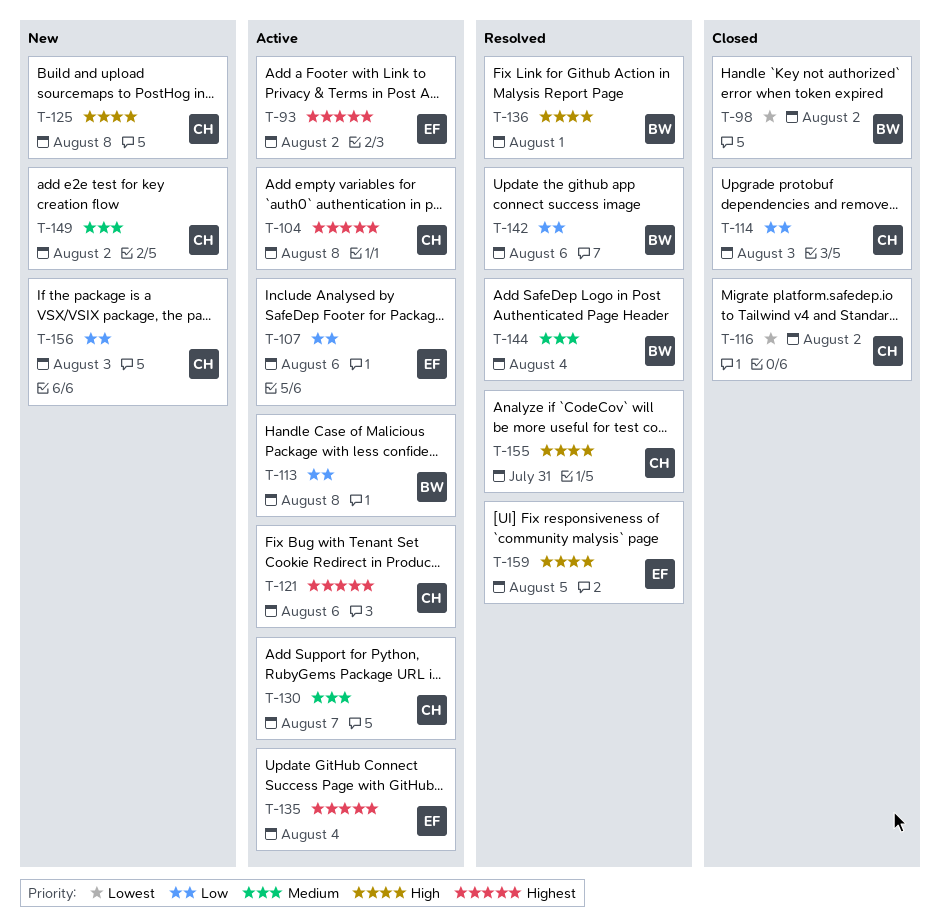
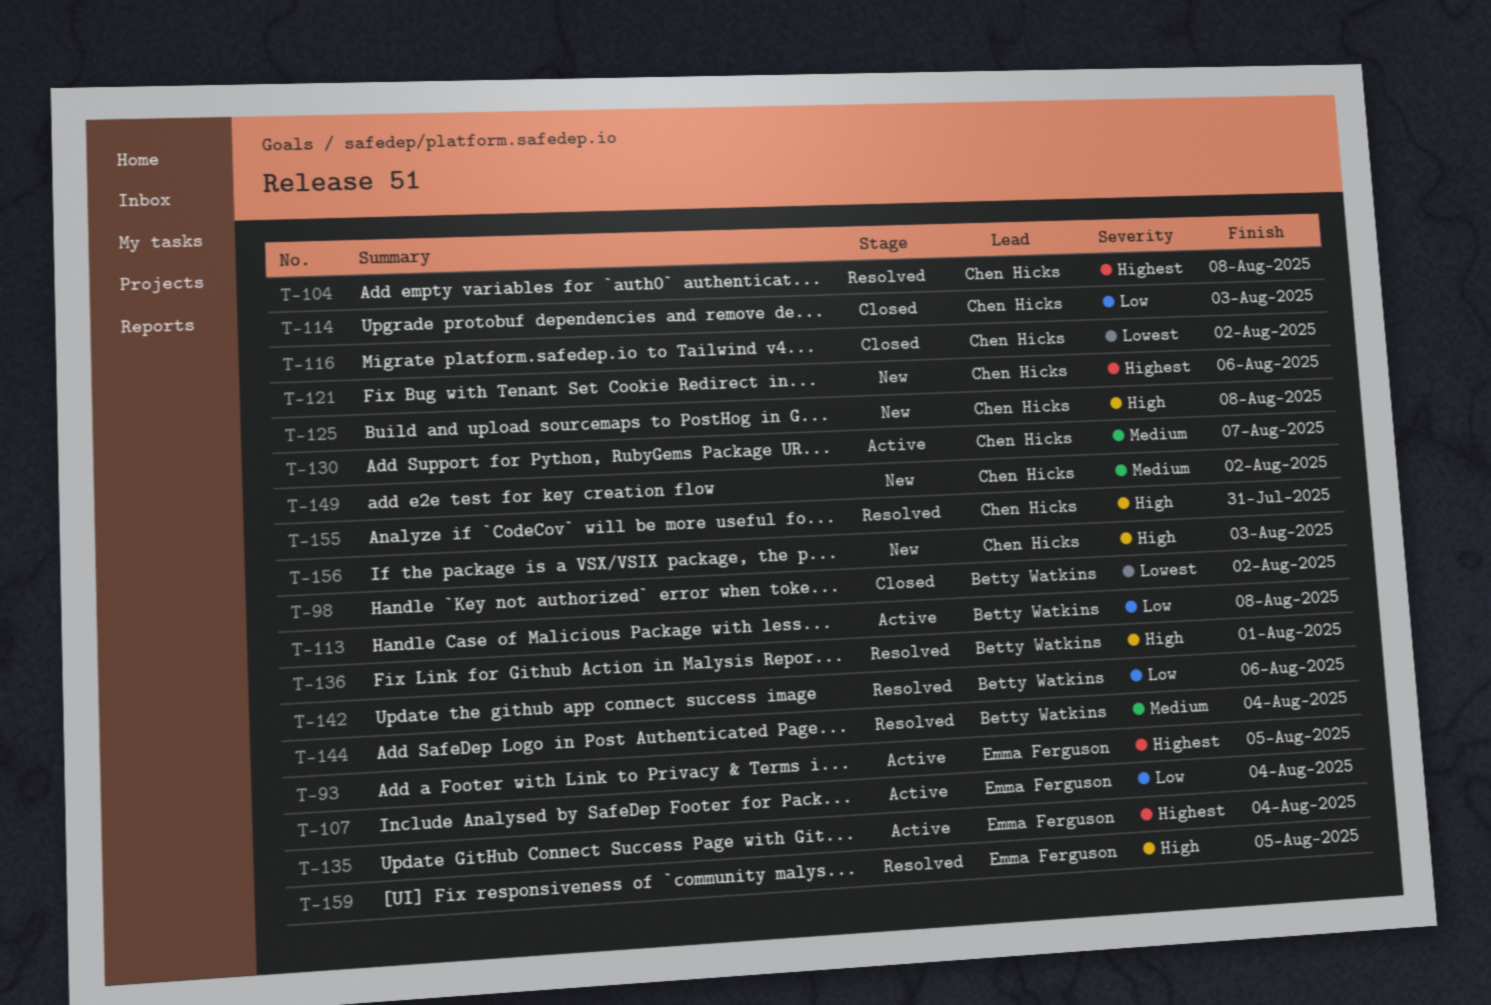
T-93, due: Aug 2 -> Aug 5
T-104, status: Active -> Resolved
T-107, due: Aug 6 -> Aug 4
T-121, status: Active -> New
T-156, priority: Low -> High

